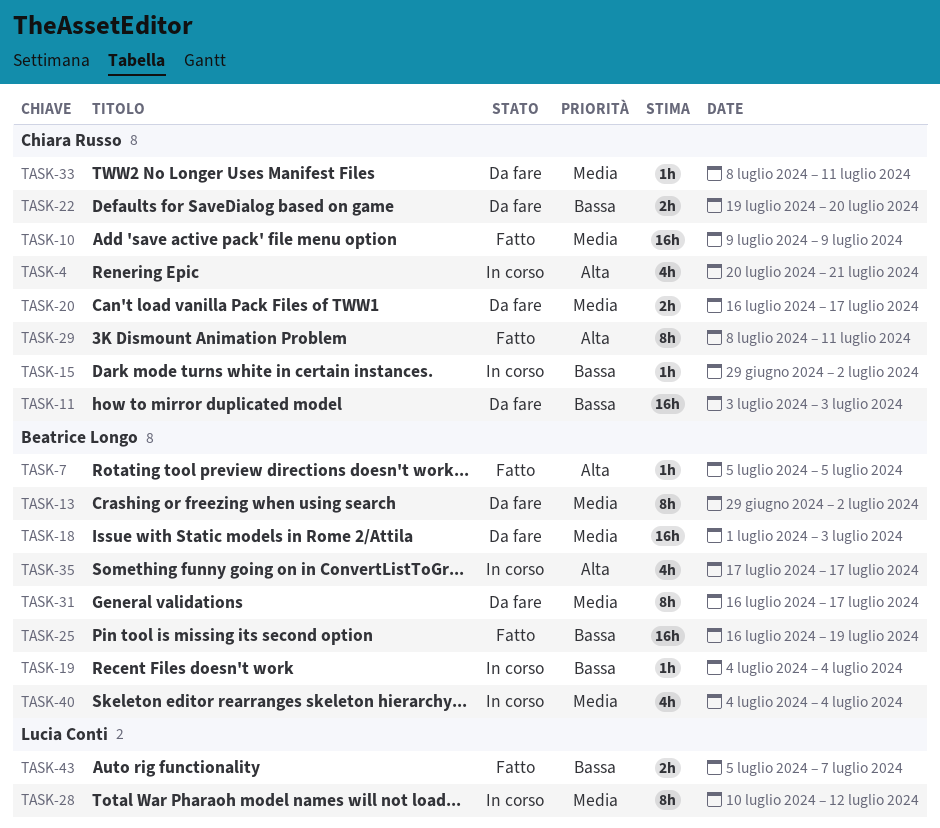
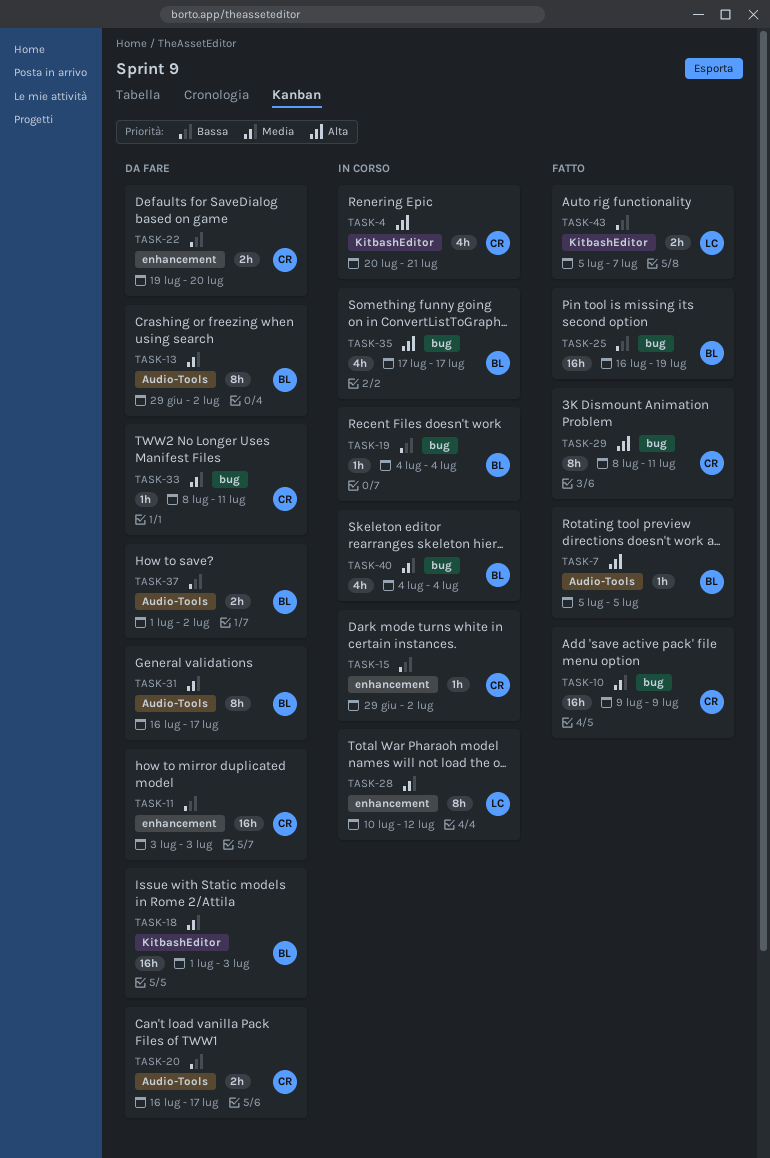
TASK-20, priority: Media -> Bassa
TASK-37: none -> present

